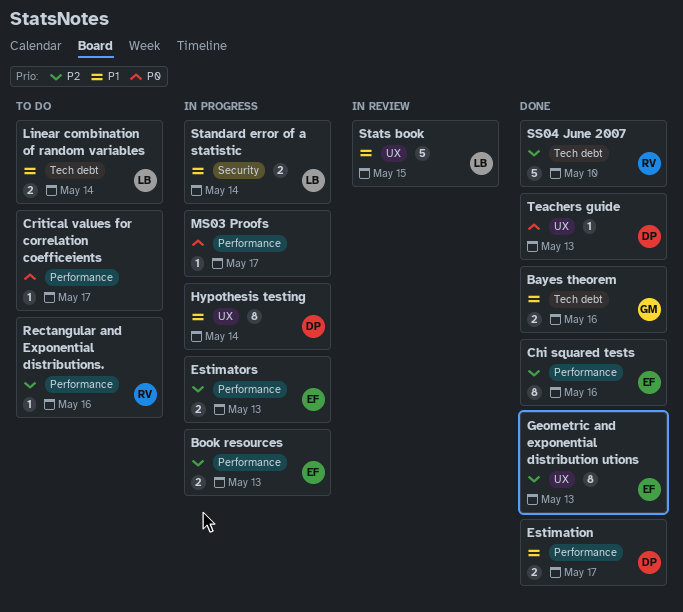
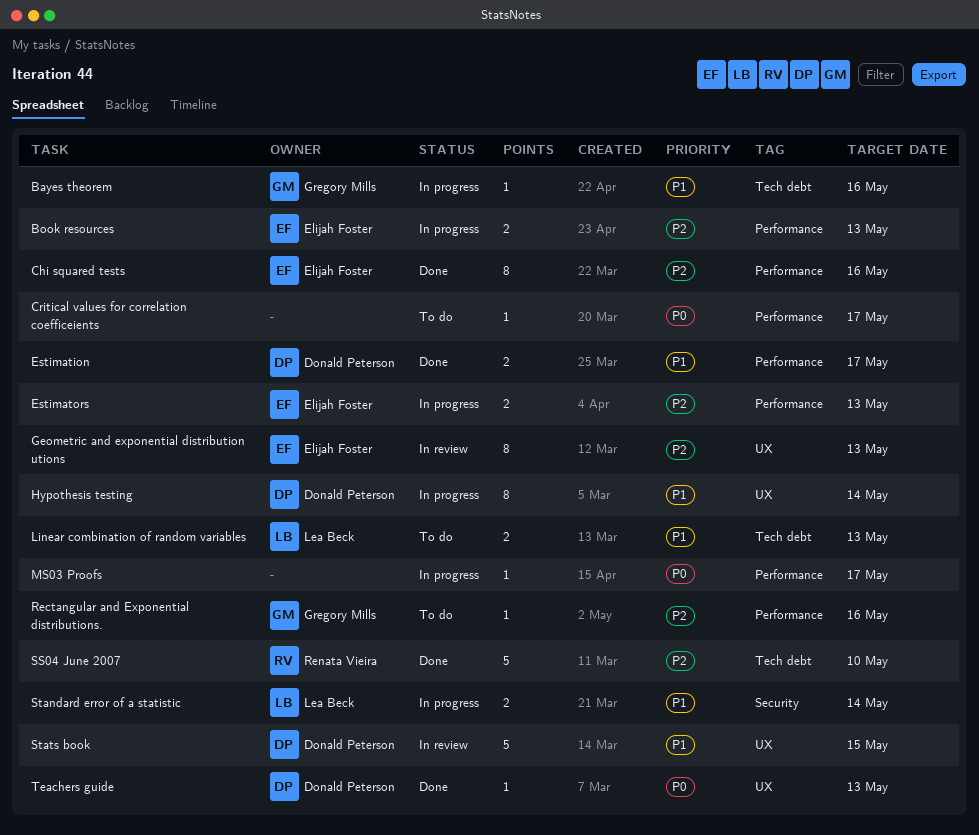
Bayes theorem, status: Done -> In progress
Bayes theorem, estimate: 2 -> 1
Geometric and exponential distribution utions, status: Done -> In review
Linear combination of random variables, due: May 14 -> May 13
Rectangular and Exponential distributions., owner: Renata Vieira -> Gregory Mills
Stats book, owner: Lea Beck -> Donald Peterson

